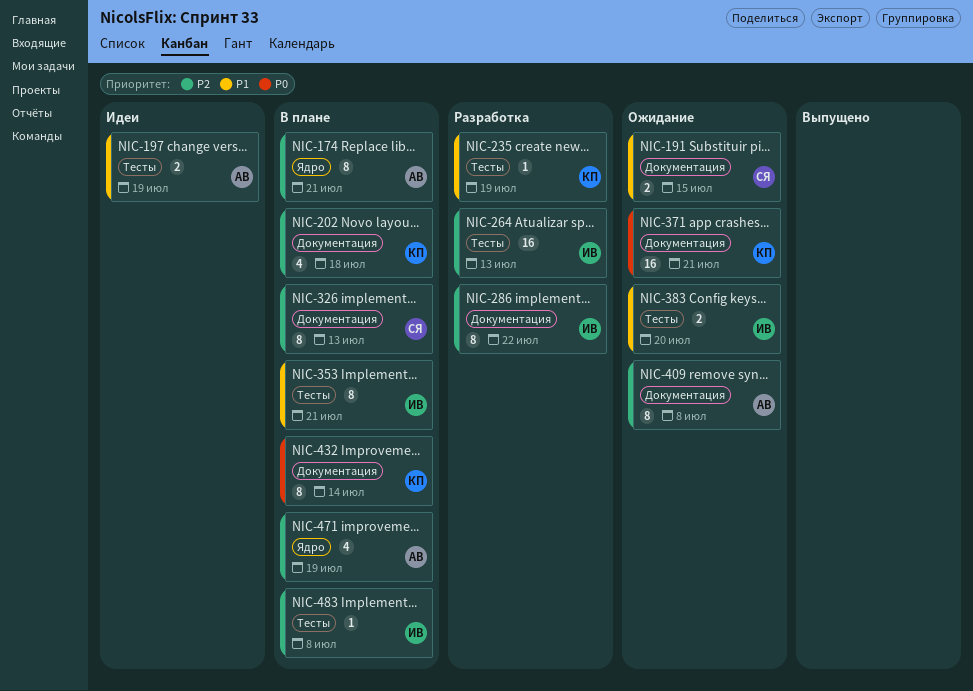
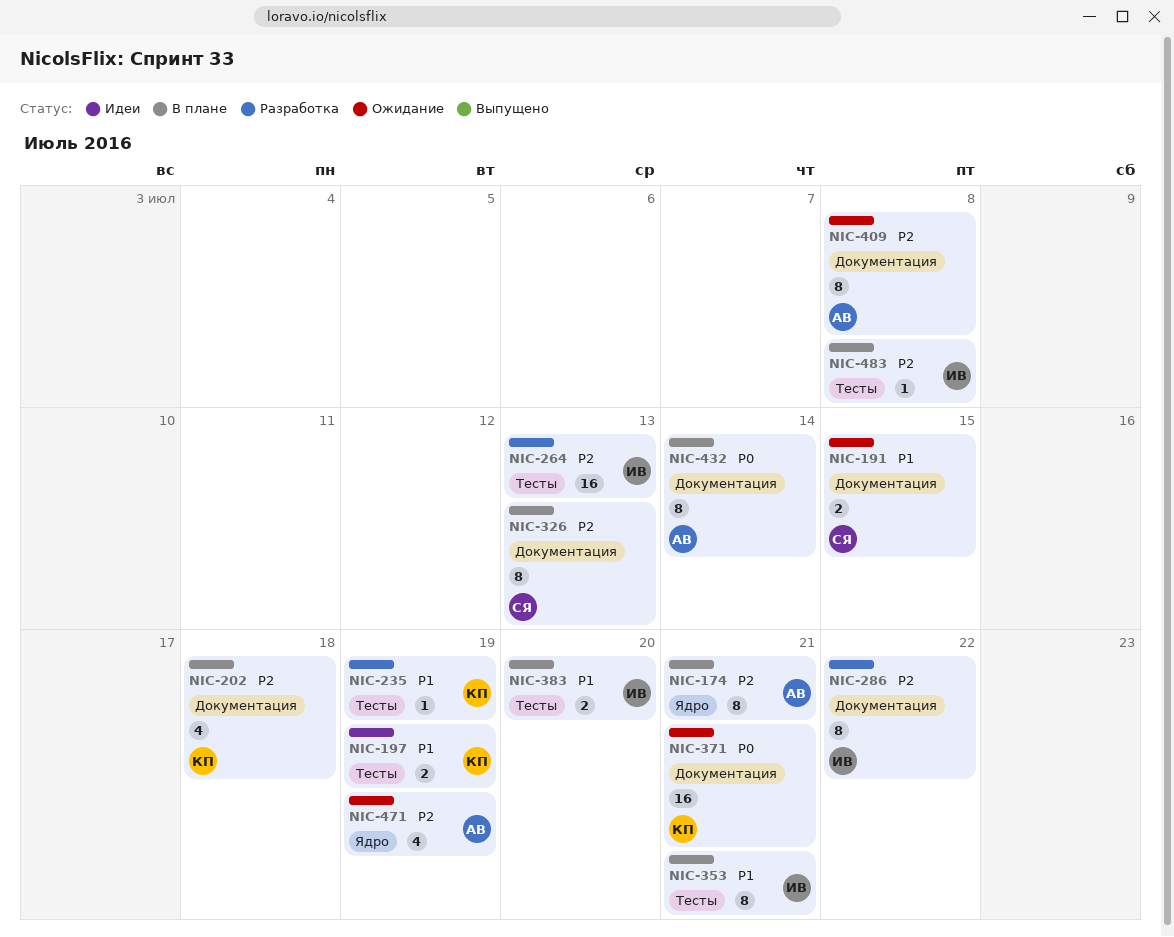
NIC-197, owner: АВ -> КП
NIC-383, status: Ожидание -> В плане
NIC-432, owner: КП -> АВ
NIC-471, status: В плане -> Ожидание

